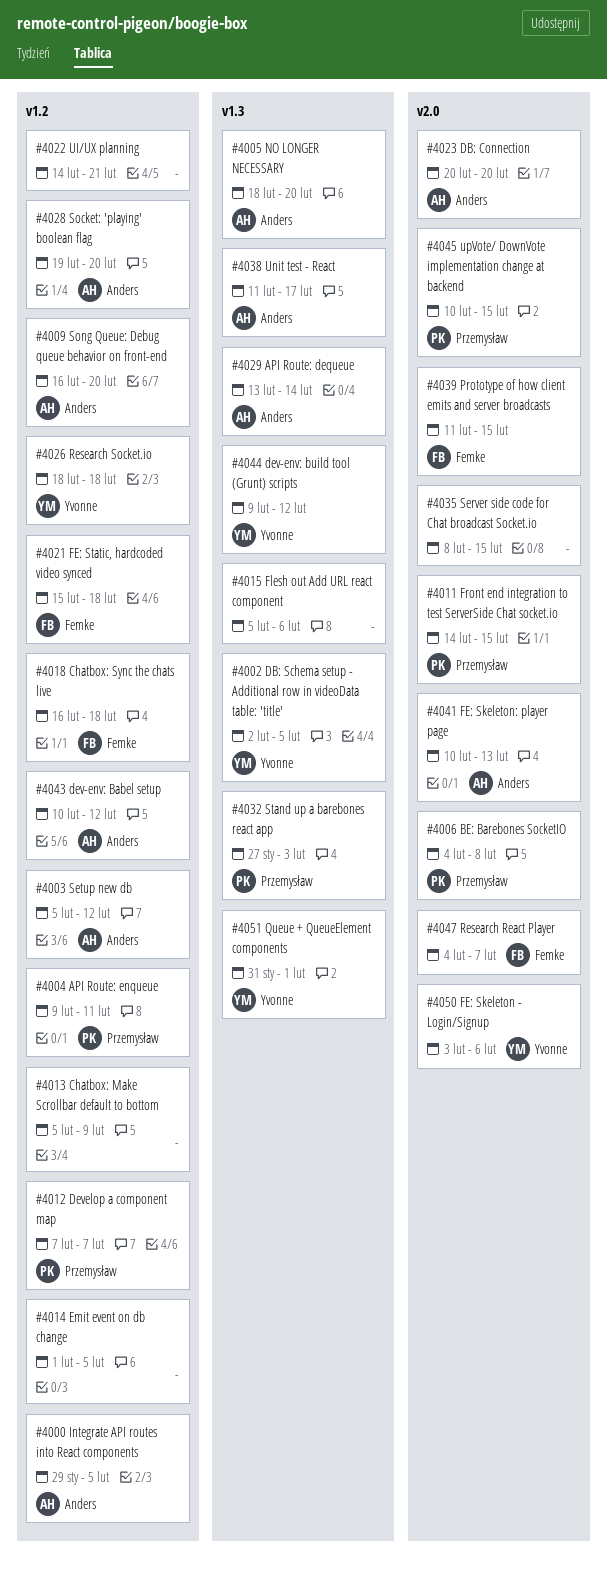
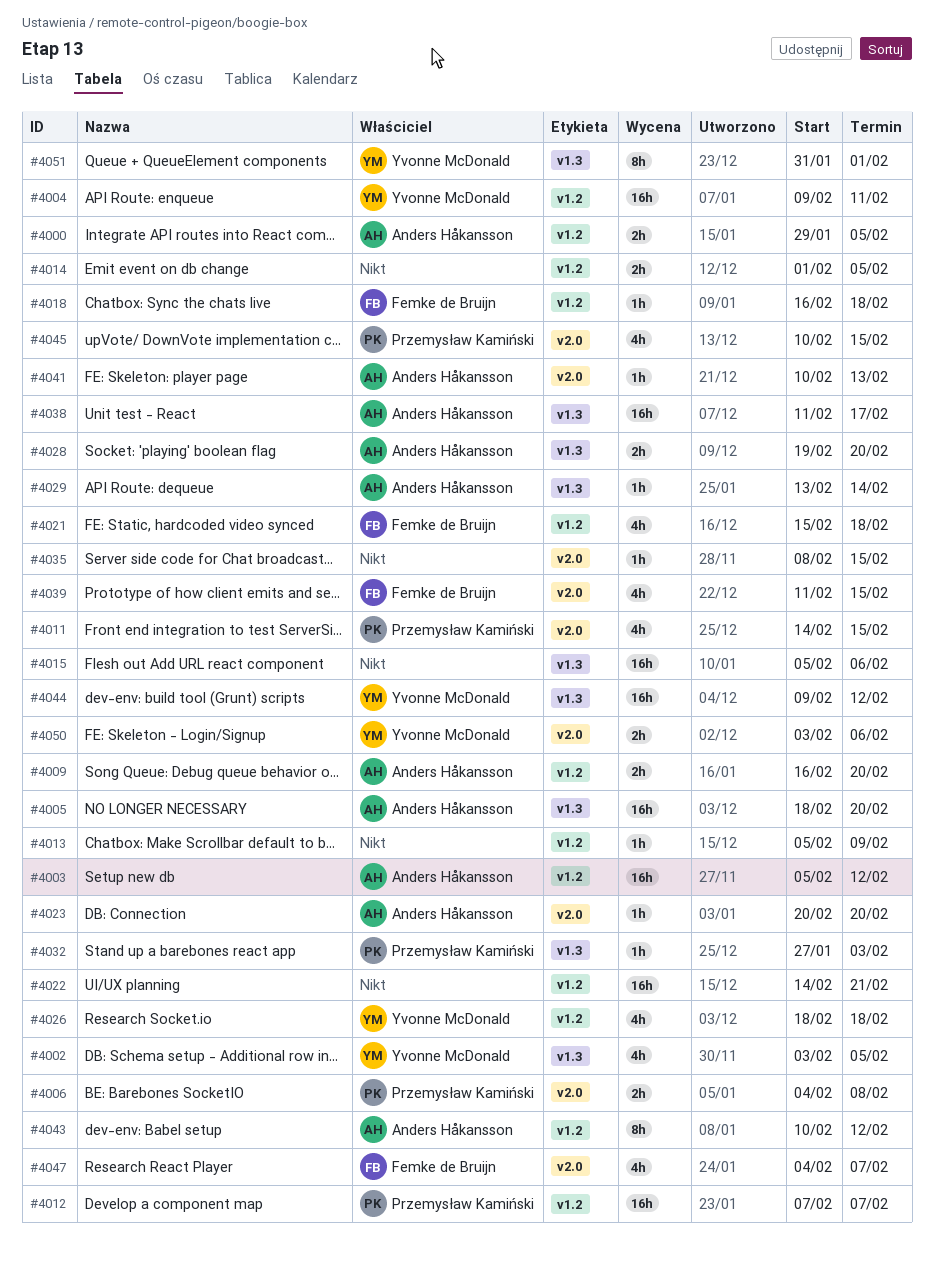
#4002, start: Feb 2 -> Feb 3
#4004, owner: Przemysław Kamiński -> Yvonne McDonald
#4028, label: v1.2 -> v1.3

